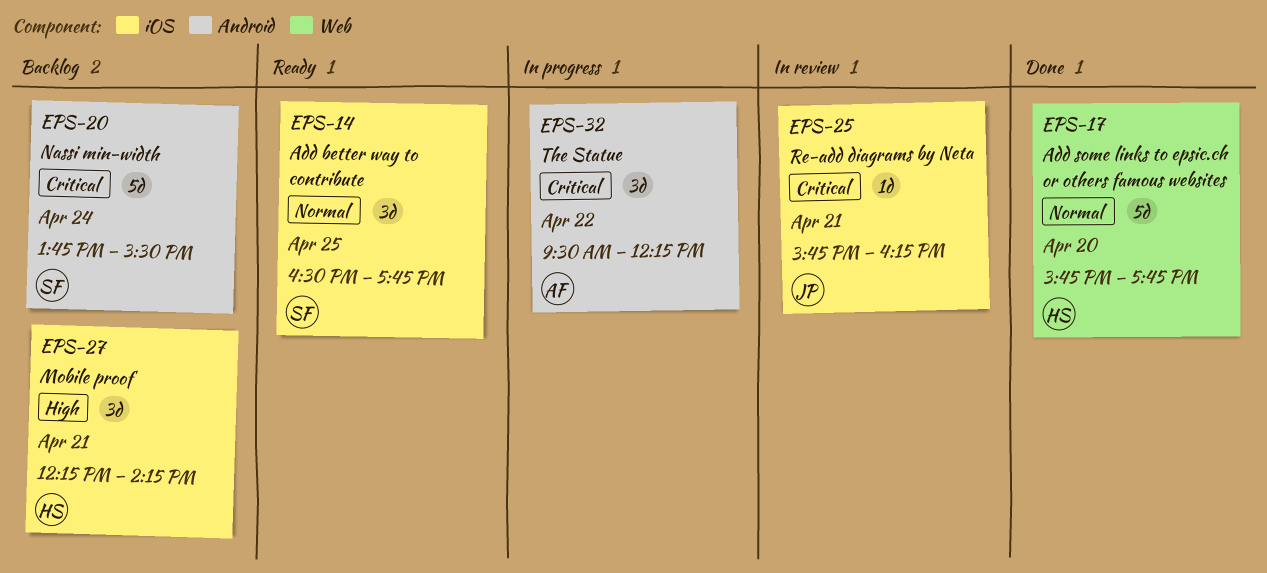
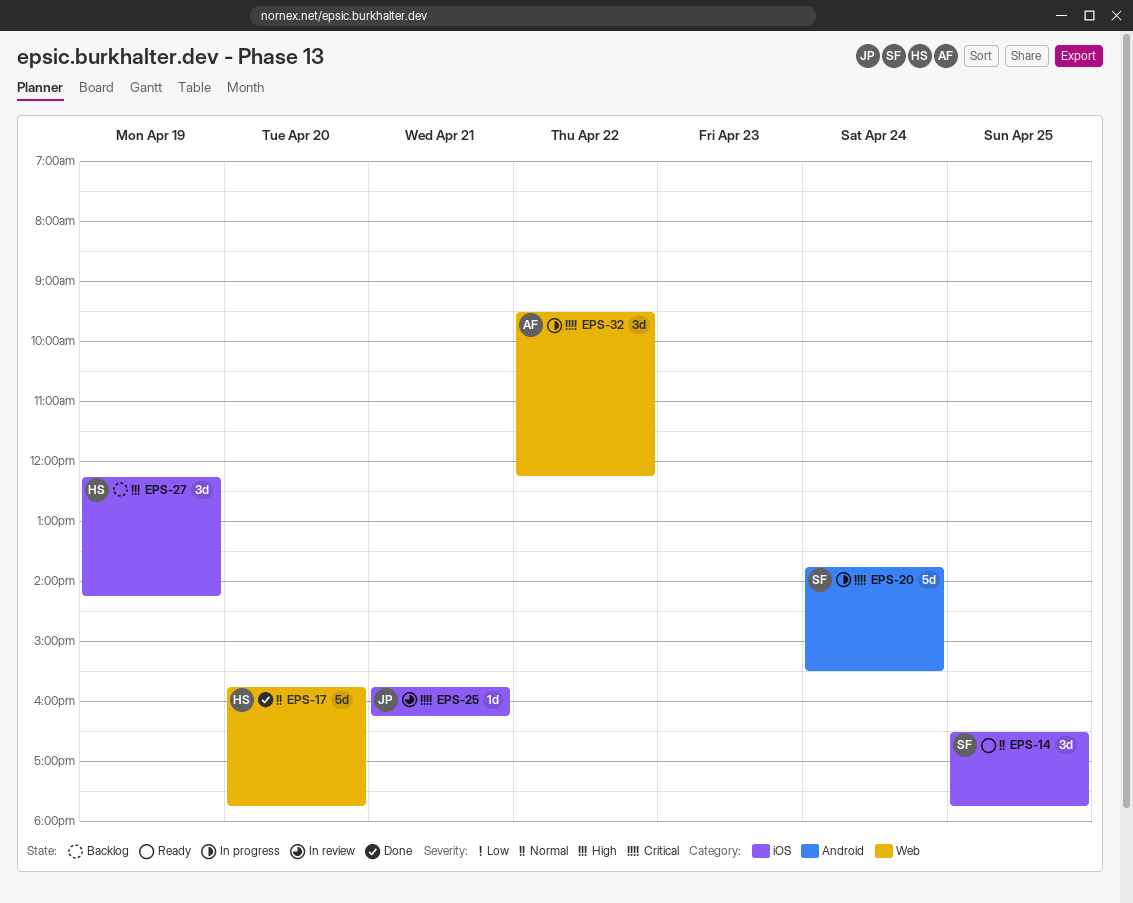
EPS-20, status: Backlog -> In progress
EPS-27, day: Apr 21 -> Apr 19
EPS-32, label: Android -> Web

